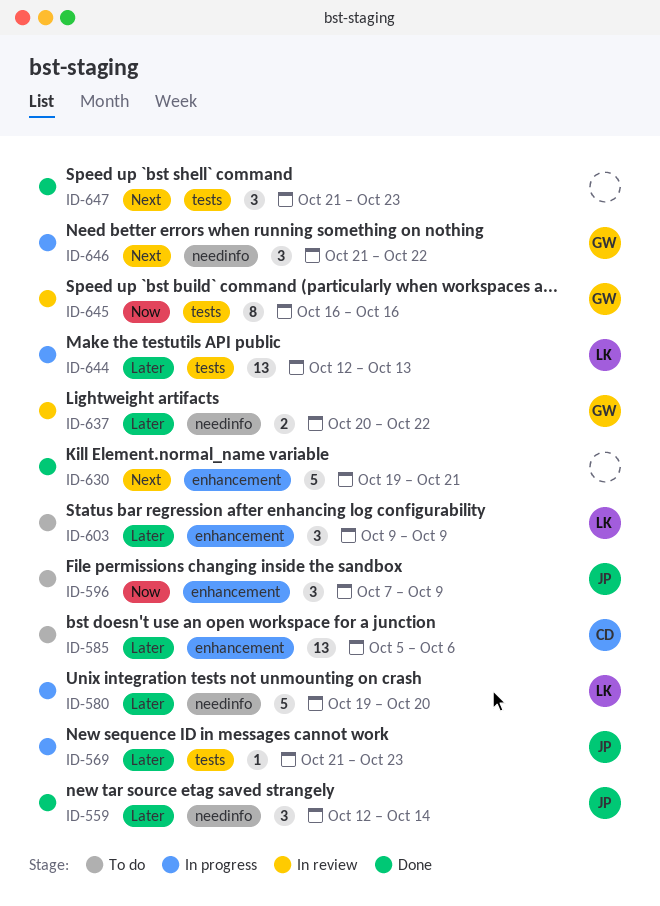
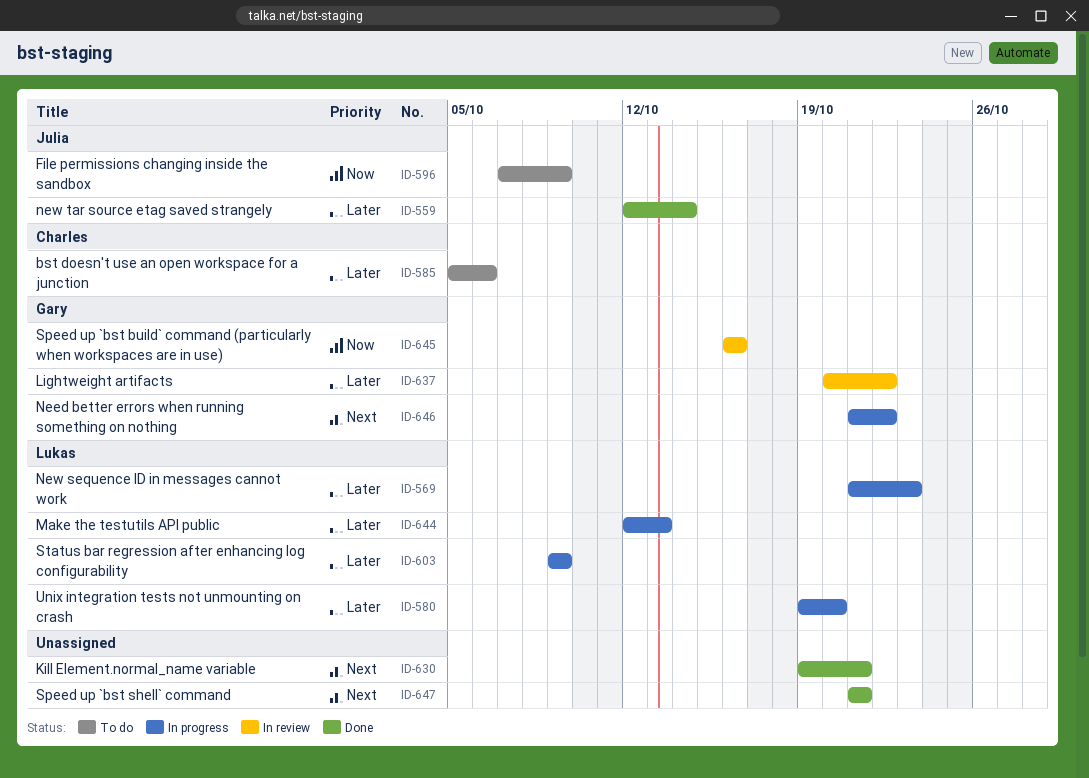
ID-569, owner: Julia -> Lukas
ID-603, status: To do -> In progress
ID-647, due: Oct 23 -> Oct 21

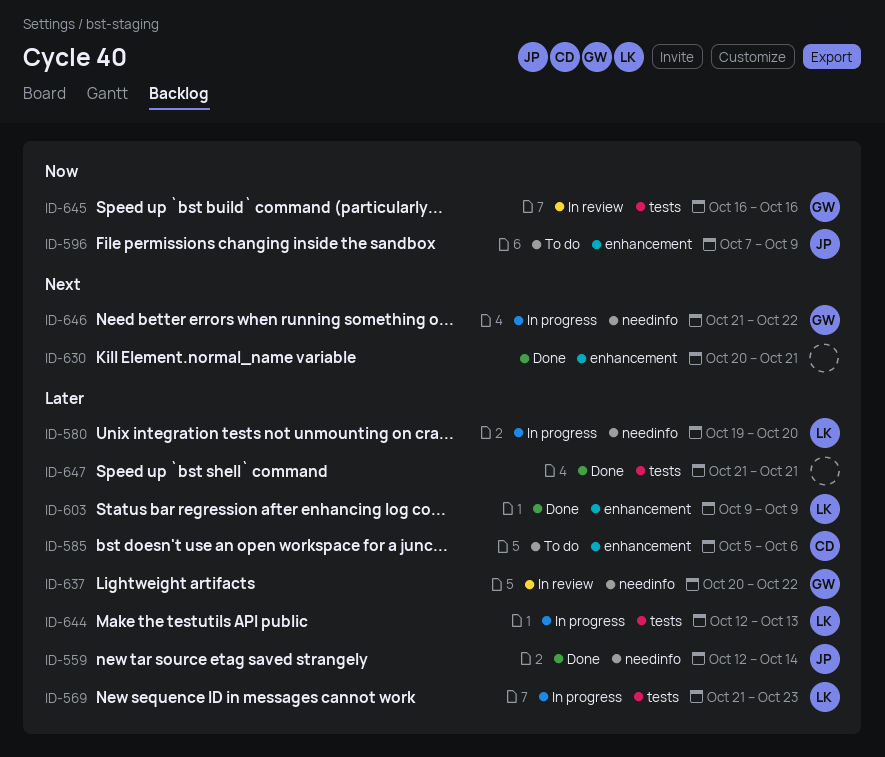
ID-603, status: In progress -> Done
ID-630, start: Oct 19 -> Oct 20
ID-647, priority: Next -> Later

